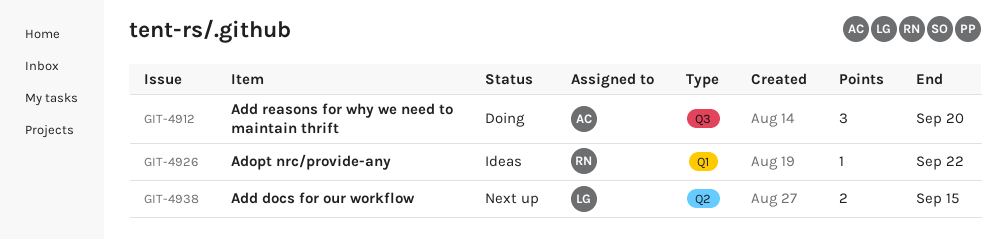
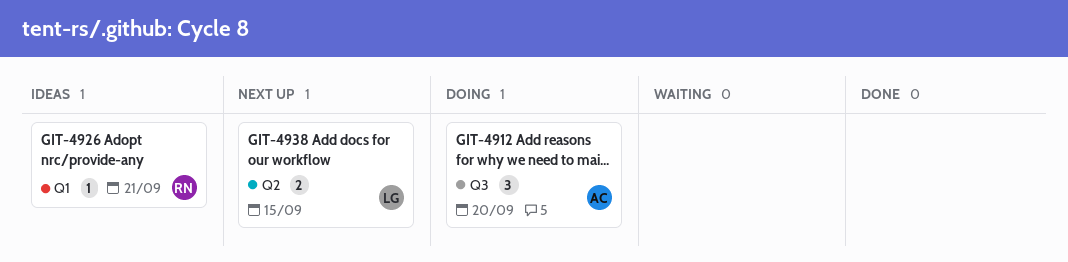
GIT-4926, due: Sep 22 -> Sep 21

